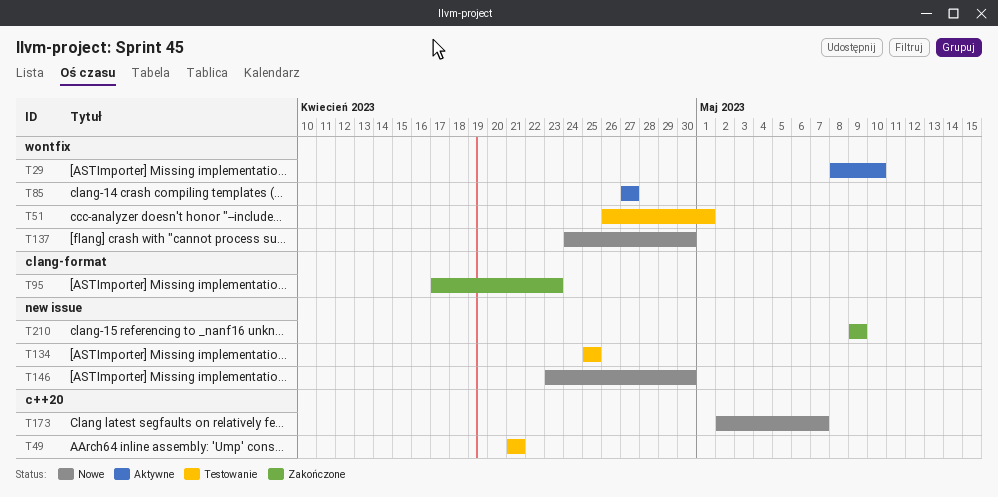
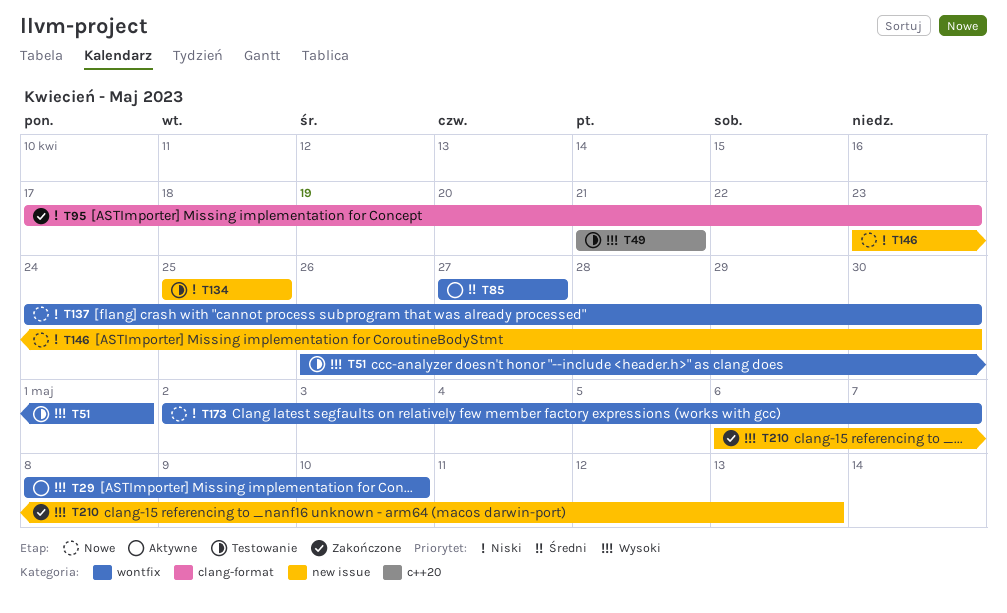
T173, label: c++20 -> wontfix
T210, start: May 9 -> May 6
T210, due: May 9 -> May 13

